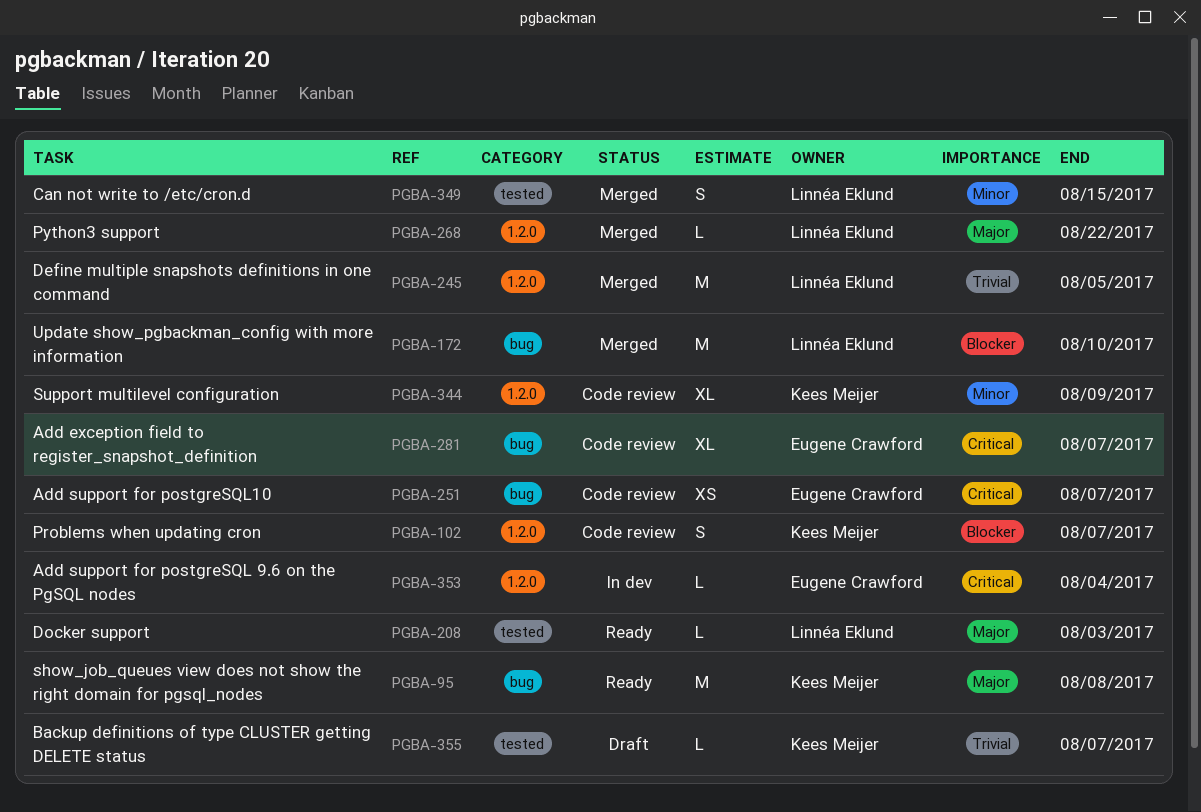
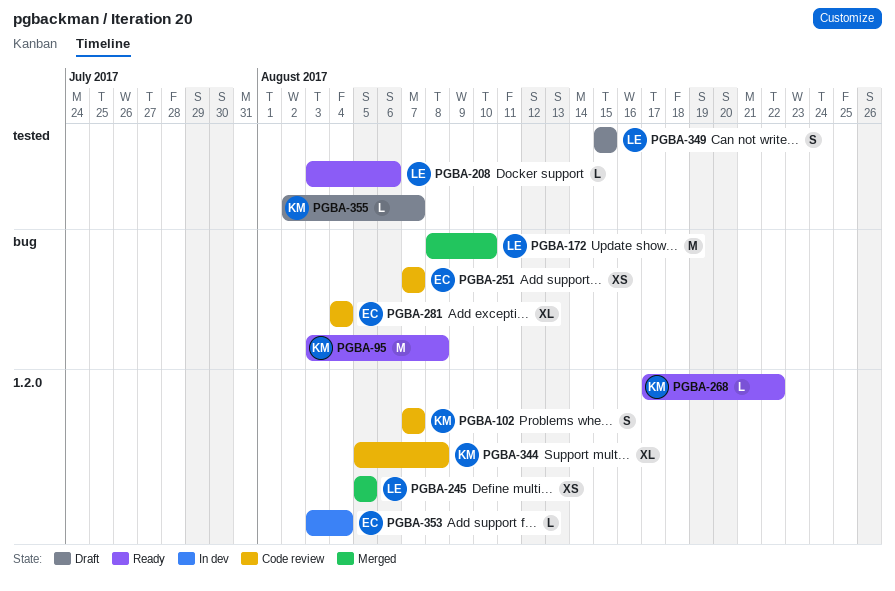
PGBA-208, due: Aug 3 -> Aug 6
PGBA-245, estimate: M -> XS
PGBA-268, status: Merged -> Ready
PGBA-268, owner: Linnéa Eklund -> Kees Meijer
PGBA-281, due: Aug 7 -> Aug 4
PGBA-344, due: Aug 9 -> Aug 8
PGBA-349, status: Merged -> Draft

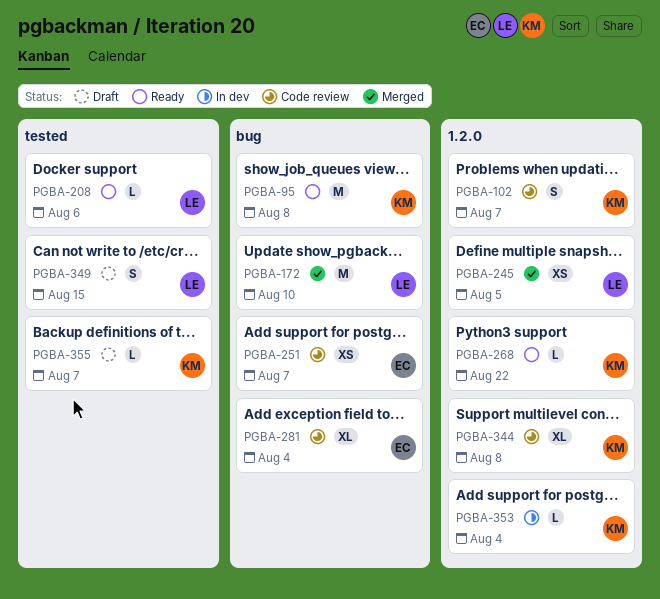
PGBA-353, owner: EC -> KM

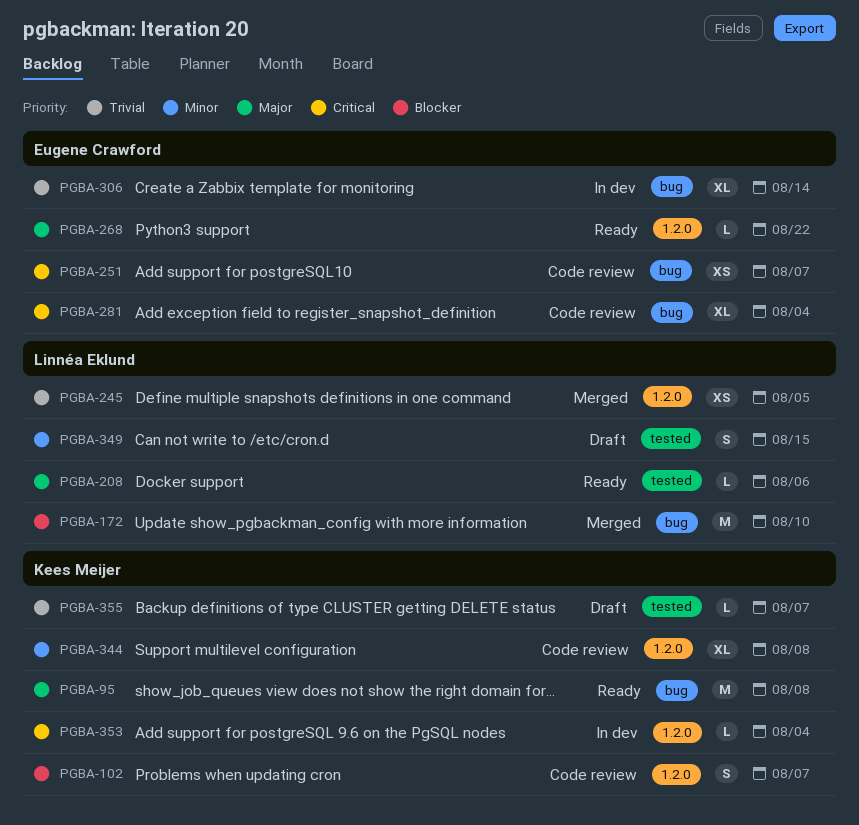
PGBA-268, owner: Kees Meijer -> Eugene Crawford
PGBA-306: none -> present

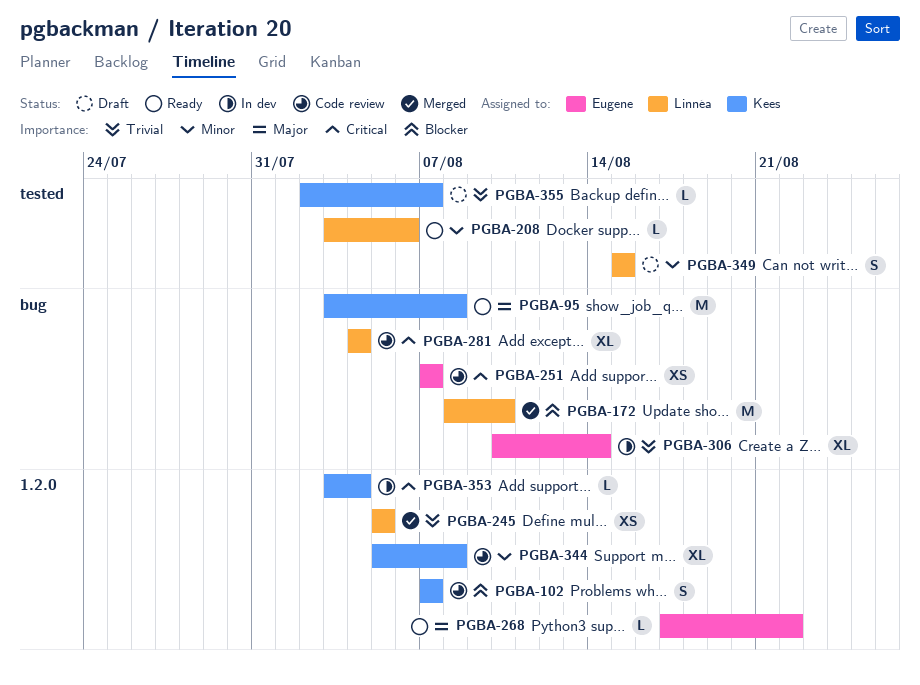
PGBA-208, priority: Major -> Minor
PGBA-281, owner: Eugene Crawford -> Linnéa Eklund

